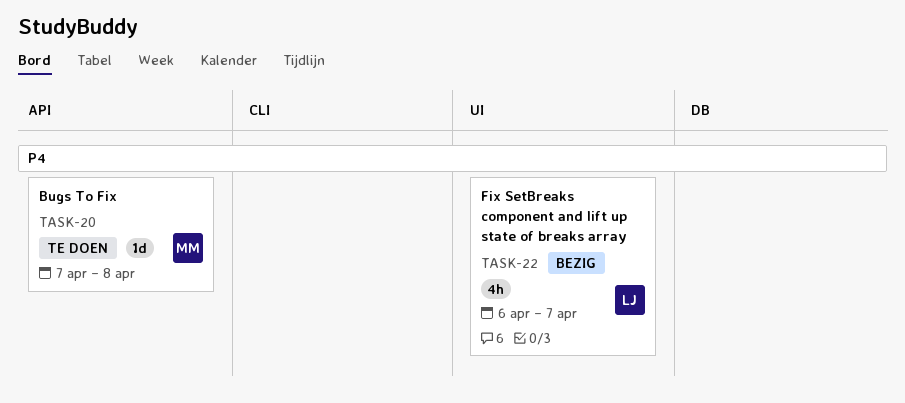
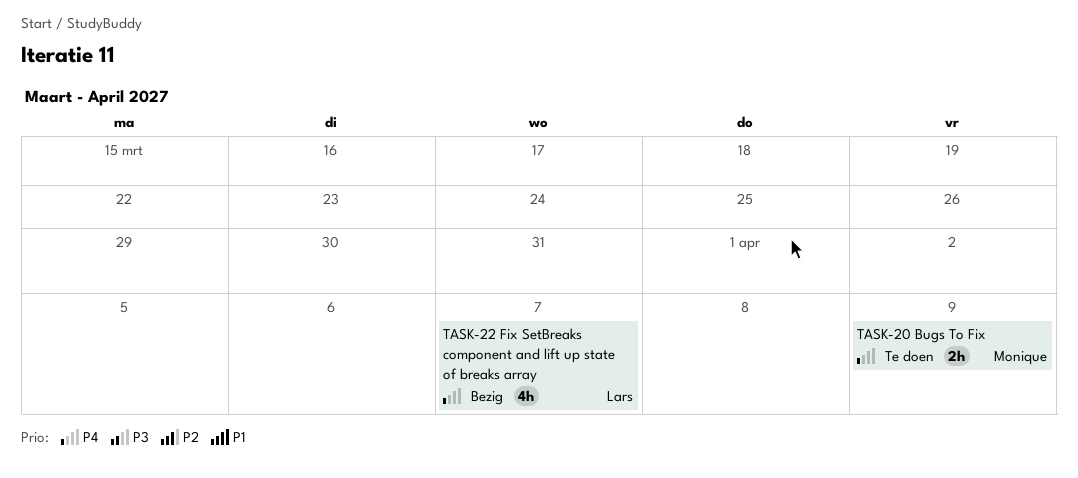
TASK-20, estimate: 1d -> 2h
TASK-20, due: Apr 8 -> Apr 9

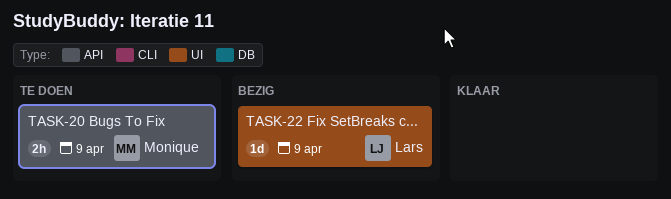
TASK-22, estimate: 4h -> 1d
TASK-22, due: Apr 7 -> Apr 9

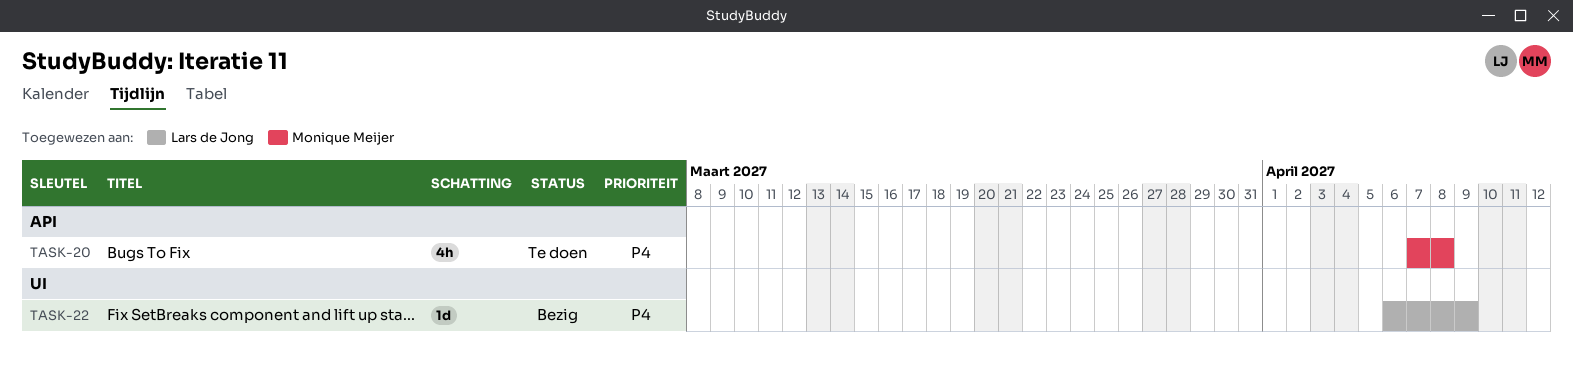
TASK-20, estimate: 2h -> 4h
TASK-20, due: Apr 9 -> Apr 8

